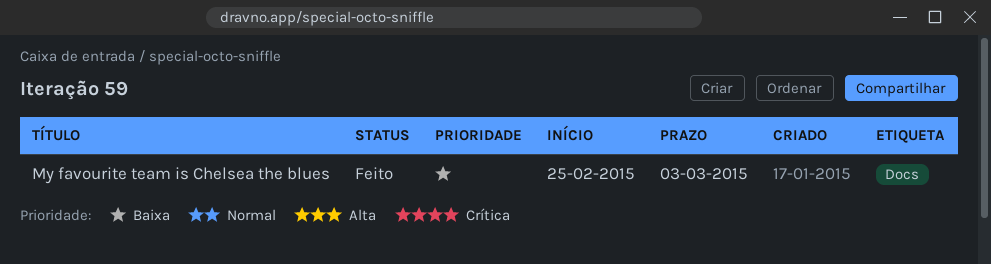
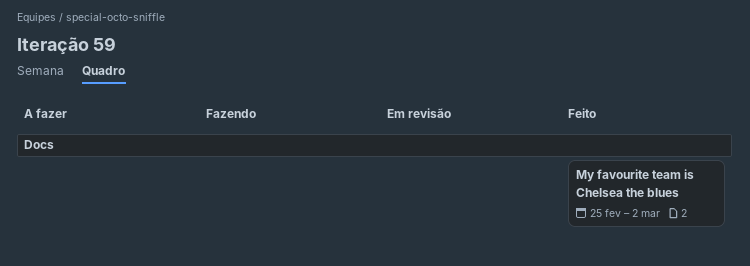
My favourite team is Chelsea the blues, due: Mar 3 -> Mar 2

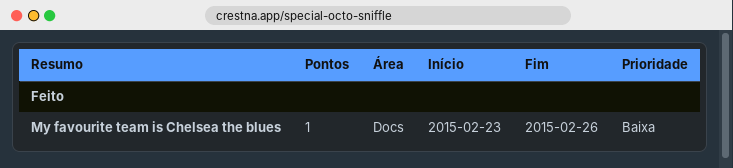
My favourite team is Chelsea the blues, start: Feb 25 -> Feb 23
My favourite team is Chelsea the blues, due: Mar 2 -> Feb 26

